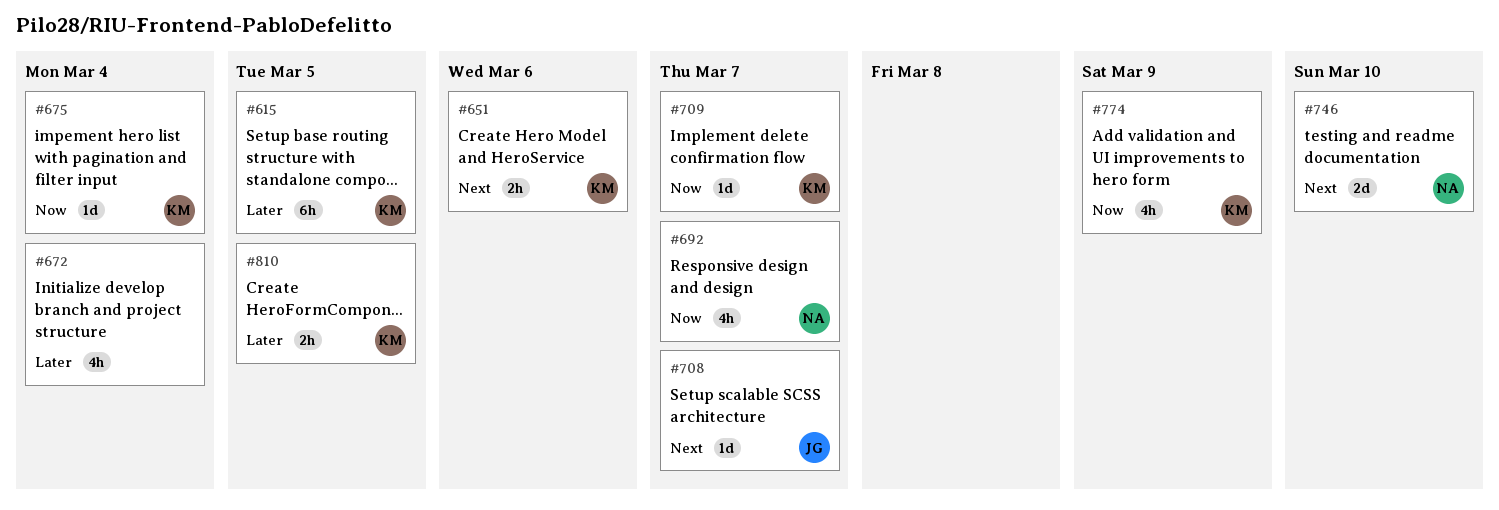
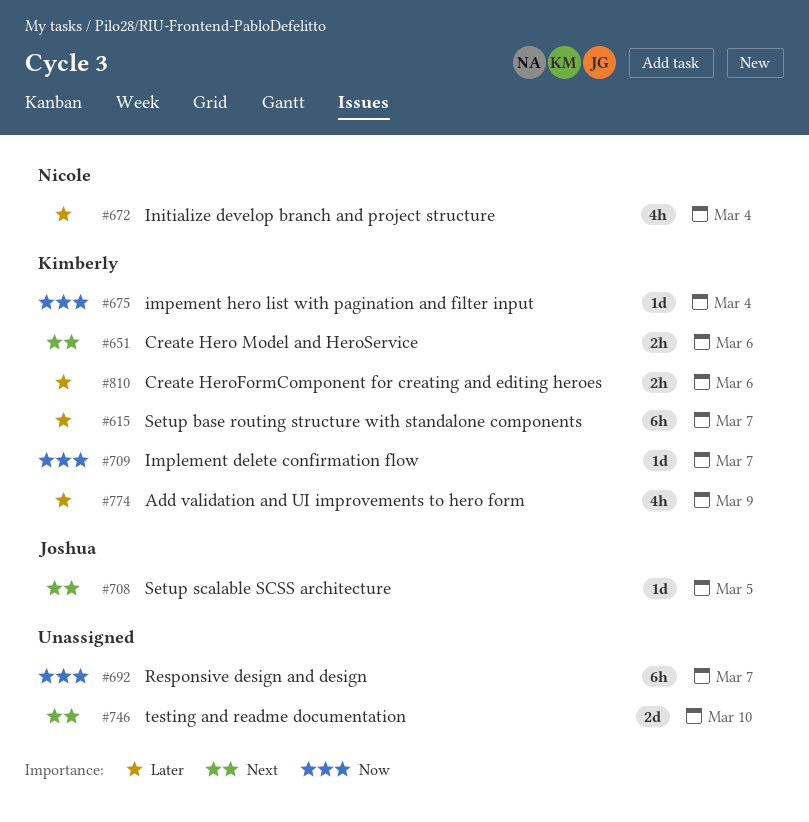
#615, due: Mar 5 -> Mar 7
#672, owner: none -> Nicole
#692, owner: Nicole -> none
#692, estimate: 4h -> 6h
#708, due: Mar 7 -> Mar 5
#746, owner: Nicole -> none
#774, priority: Now -> Later
#810, due: Mar 5 -> Mar 6

